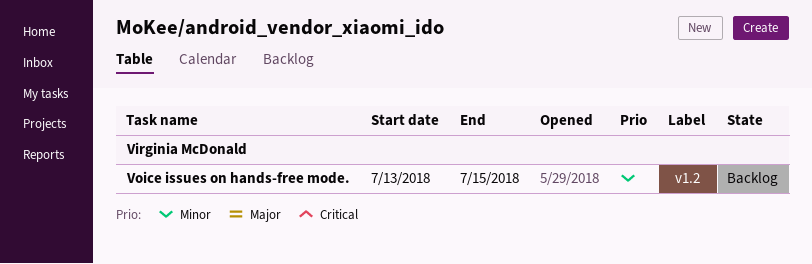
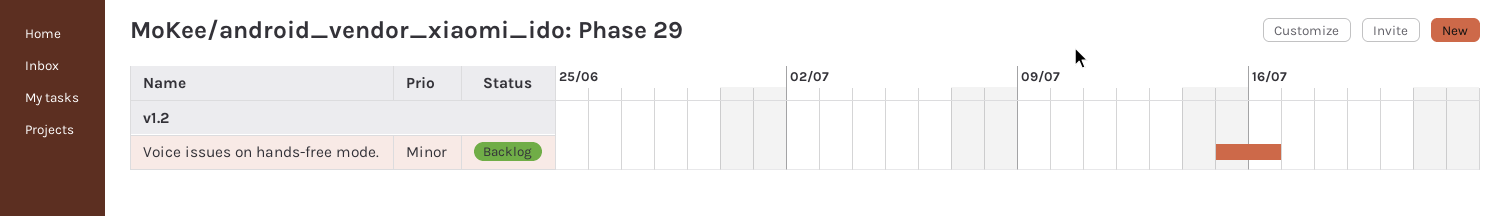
Voice issues on hands-free mode., start: Jul 13 -> Jul 15
Voice issues on hands-free mode., due: Jul 15 -> Jul 16

